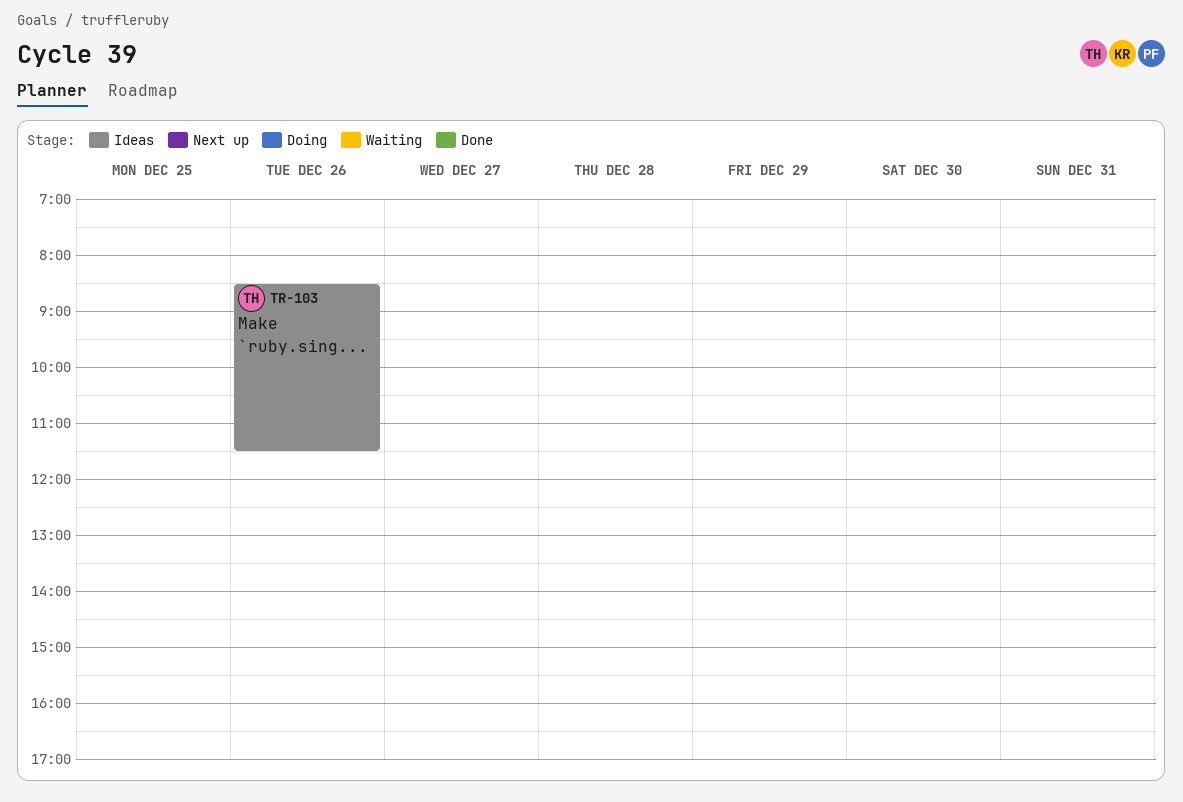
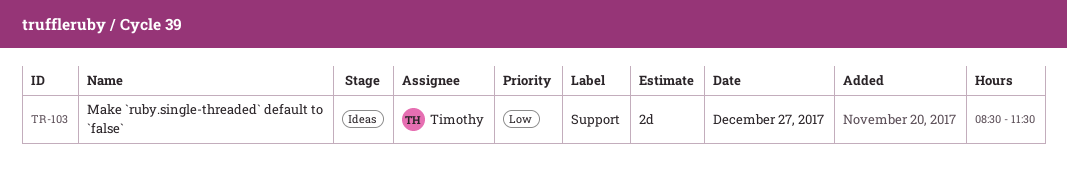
TR-103, day: Dec 26 -> Dec 27

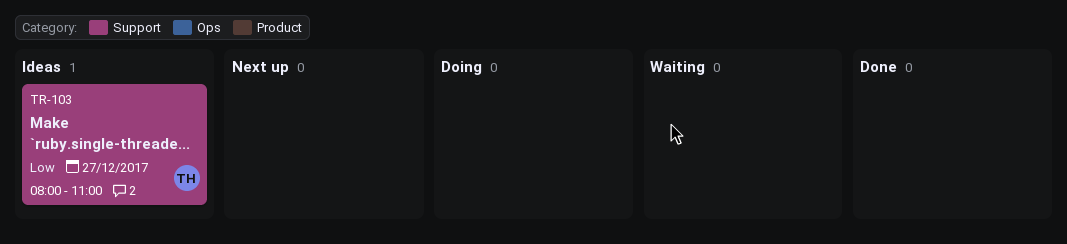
TR-103, begins: 08:30 -> 08:00
TR-103, ends: 11:30 -> 11:00

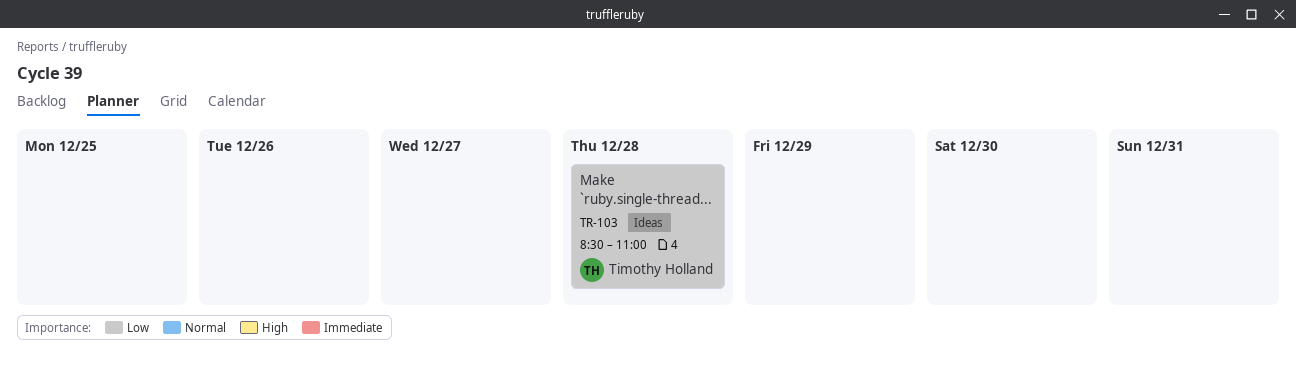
TR-103, day: Dec 27 -> Dec 28
TR-103, begins: 08:00 -> 08:30

